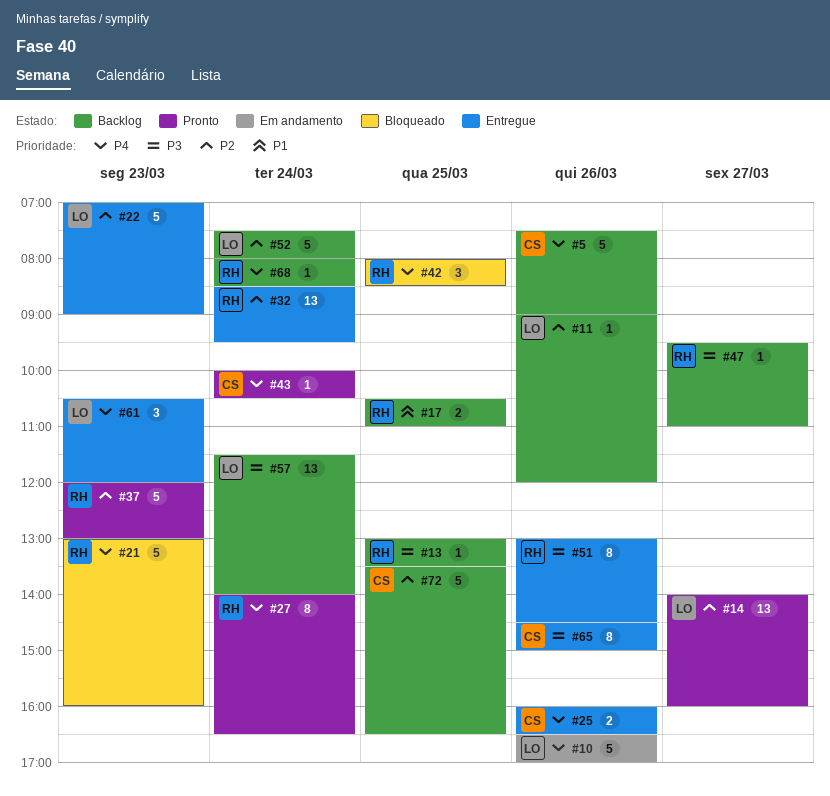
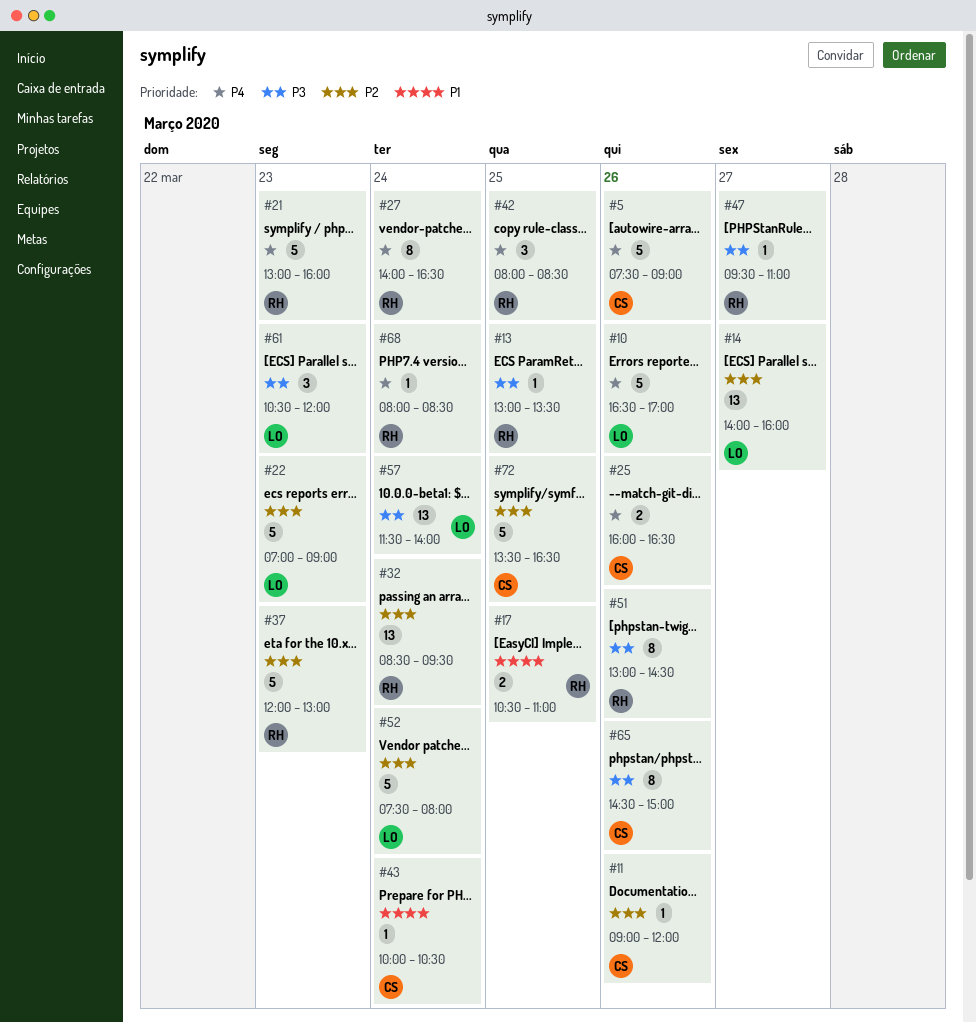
#11, owner: LO -> CS
#43, priority: P4 -> P1
#61, priority: P4 -> P3

